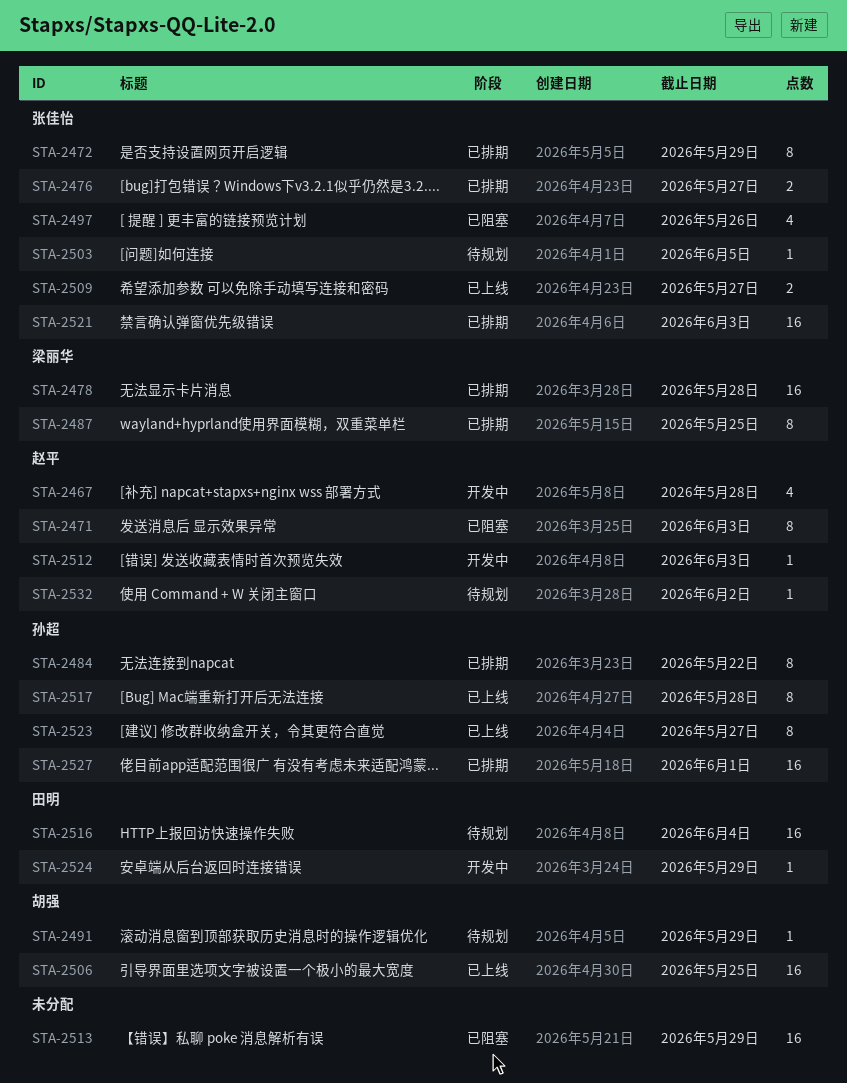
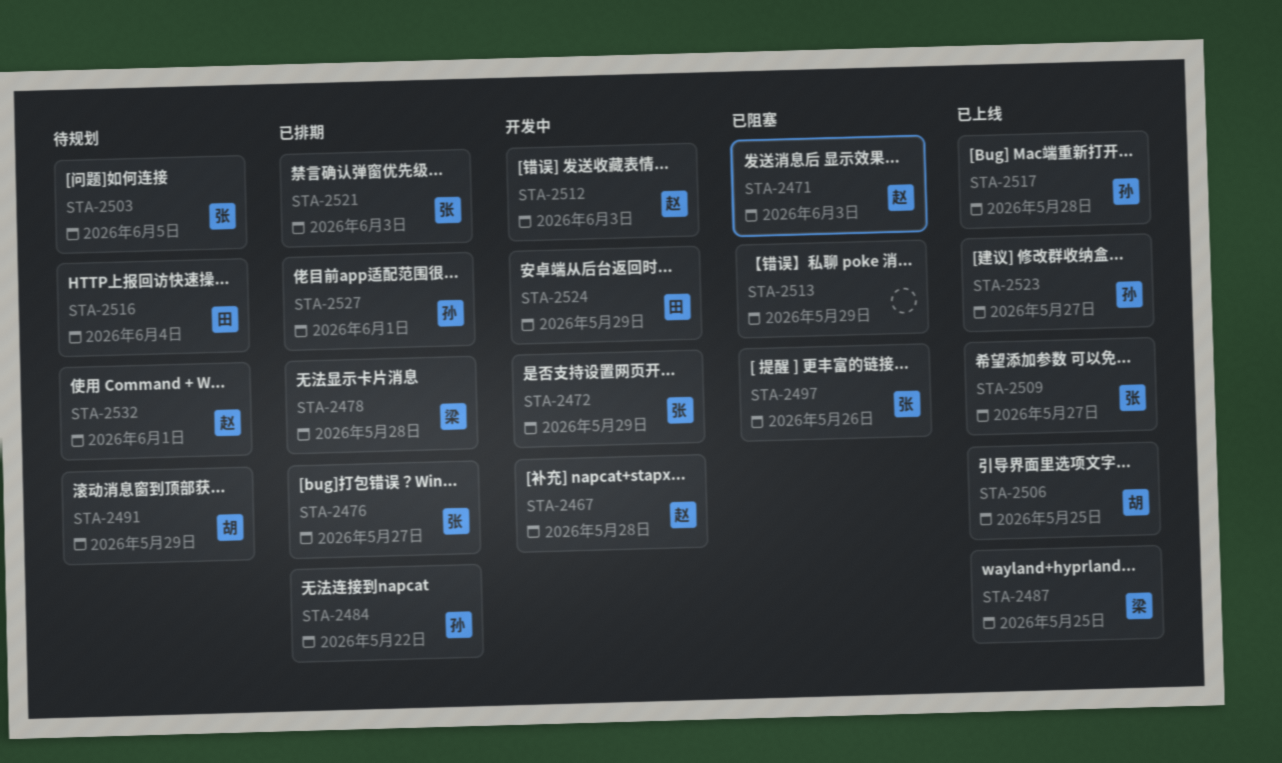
STA-2472, status: 已排期 -> 开发中
STA-2487, status: 已排期 -> 已上线
STA-2532, due: Jun 2 -> Jun 1

